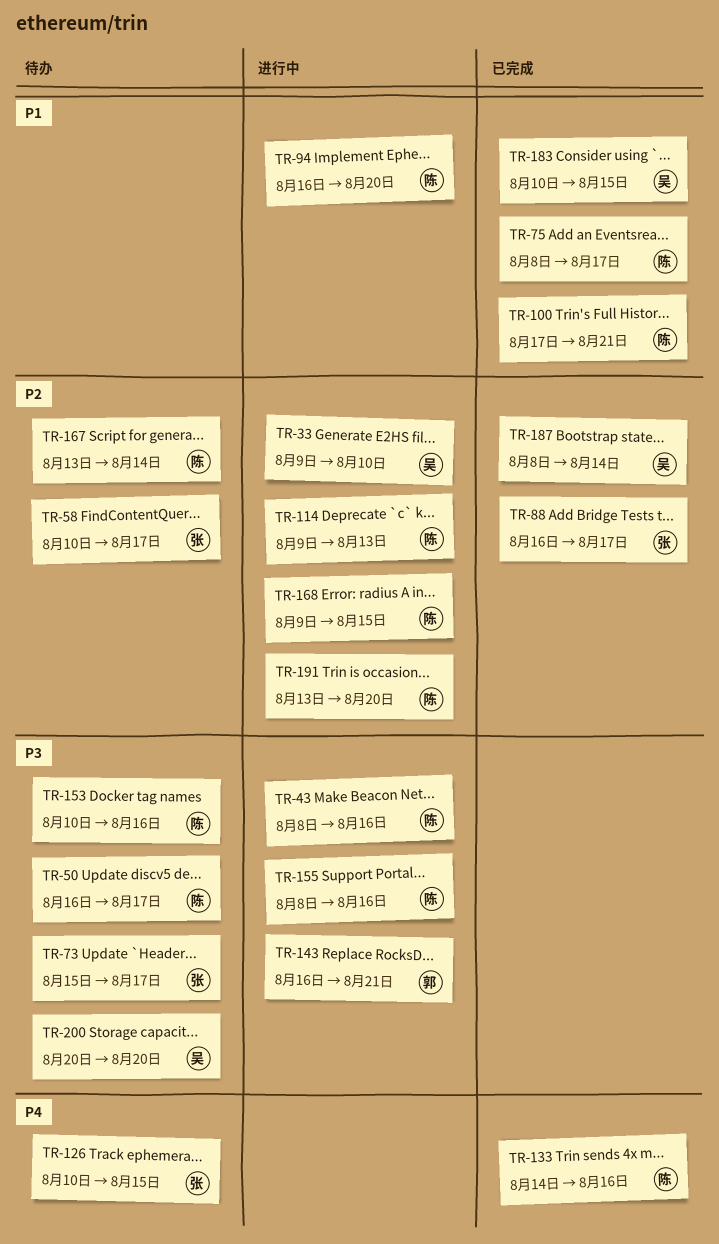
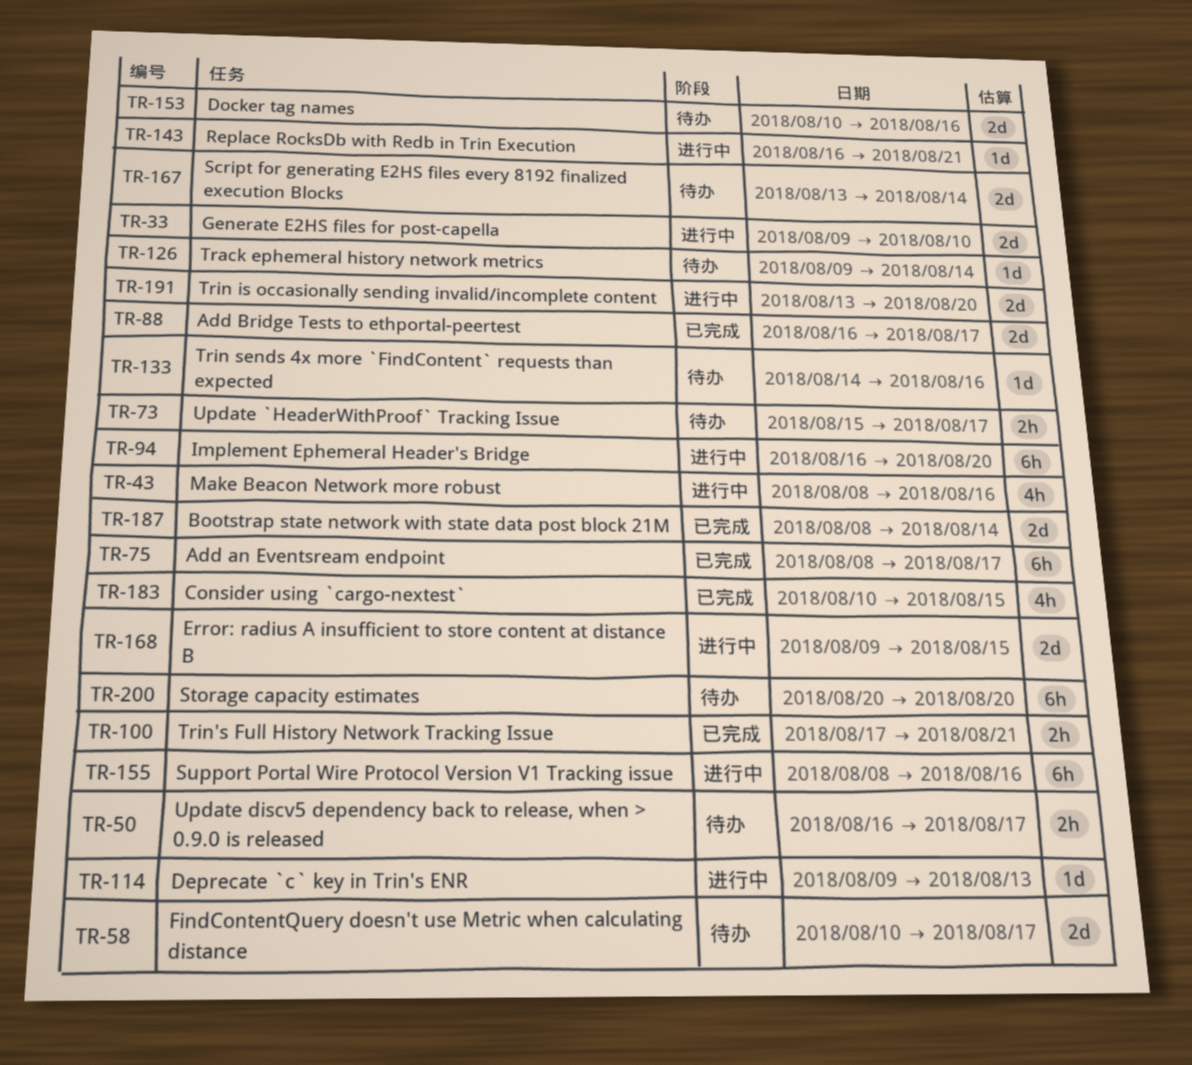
TR-126, start: Aug 10 -> Aug 9
TR-126, due: Aug 15 -> Aug 14
TR-133, status: 已完成 -> 待办

